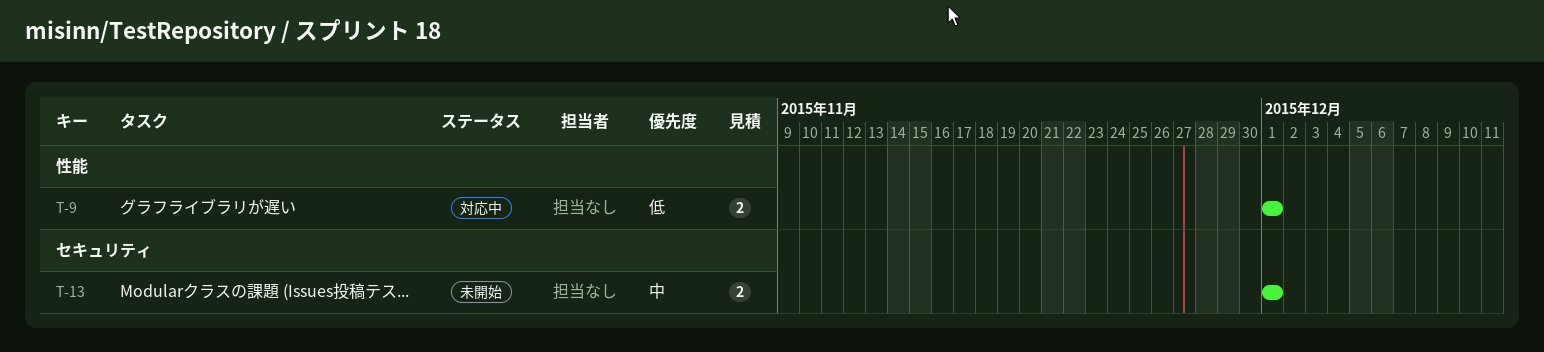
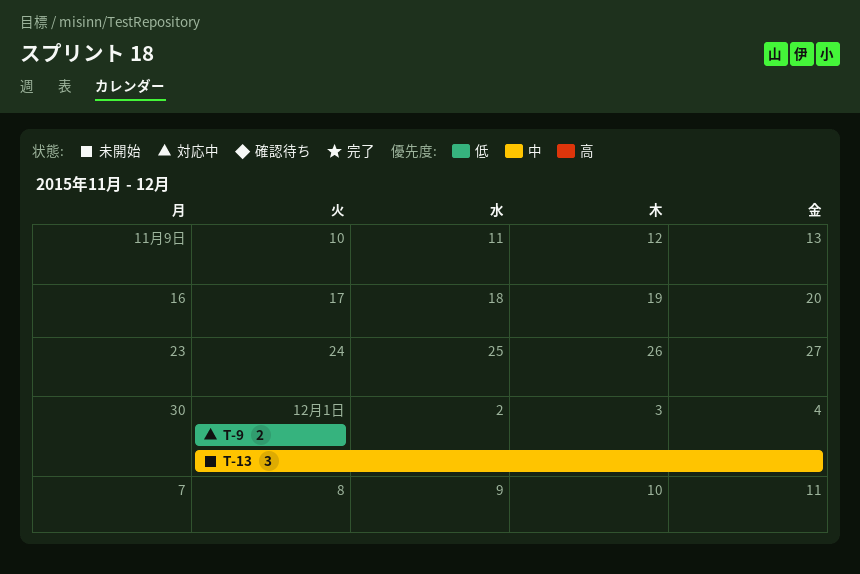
T-13, estimate: 2 -> 3
T-13, due: Dec 1 -> Dec 4

